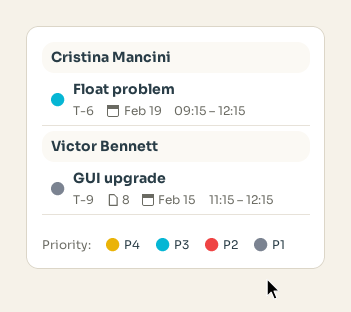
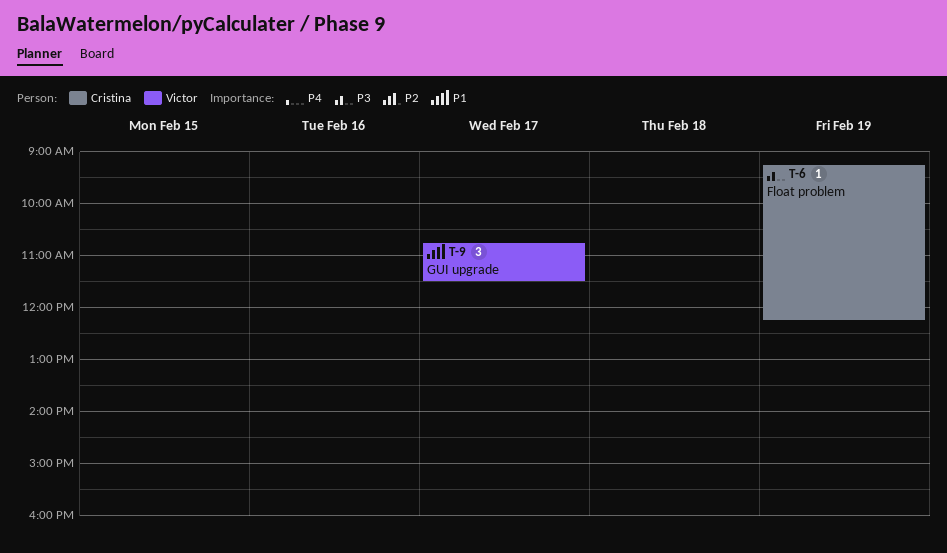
T-9, day: Feb 15 -> Feb 17
T-9, begins: 11:15 -> 10:45
T-9, ends: 12:15 -> 11:30

